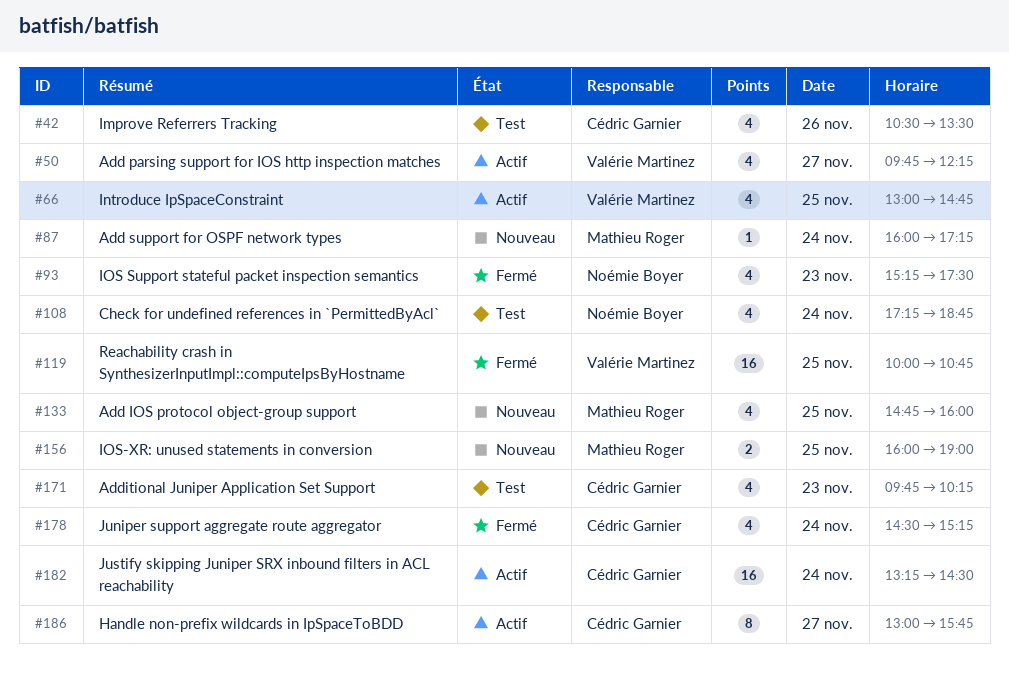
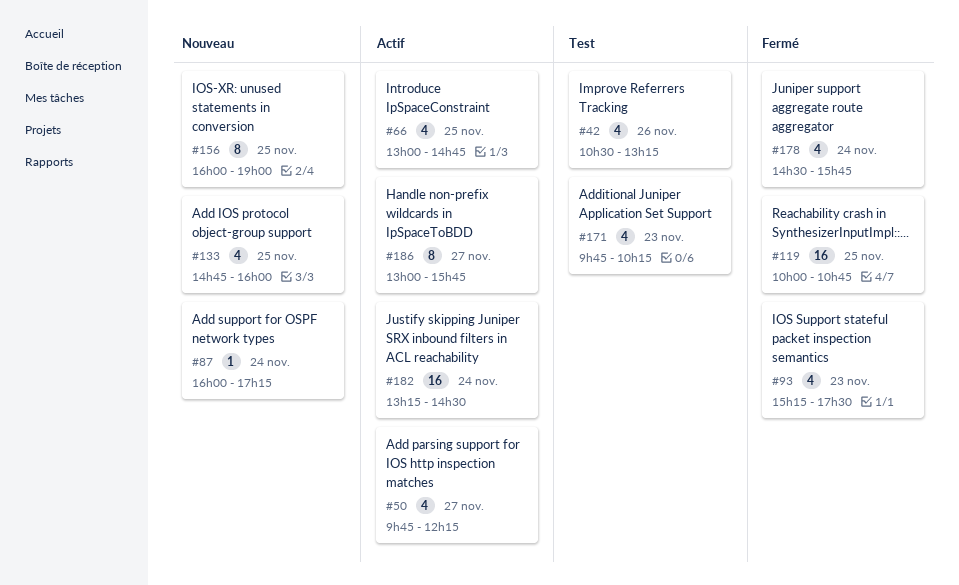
#42, ends: 13:30 -> 13:15
#108: present -> none
#156, estimate: 2 -> 8
#178, ends: 15:15 -> 15:45

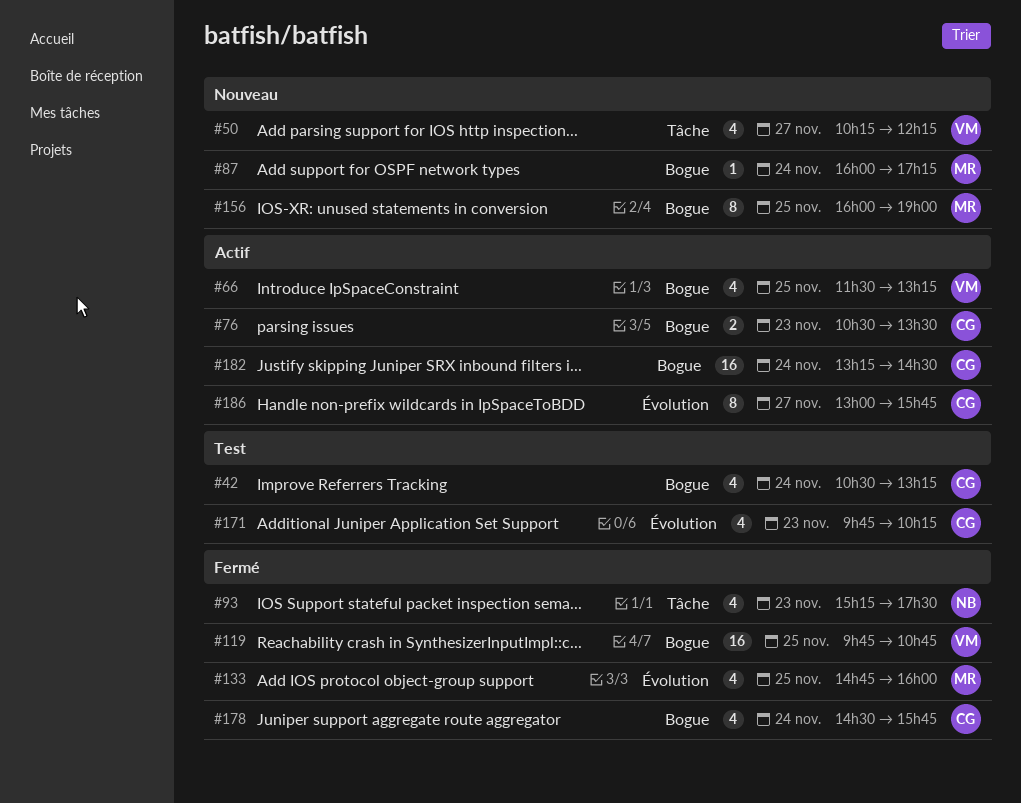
#42, day: Nov 26 -> Nov 24
#50, status: Actif -> Nouveau
#50, begins: 09:45 -> 10:15
#66, begins: 13:00 -> 11:30
#66, ends: 14:45 -> 13:15
#76: none -> present
#119, begins: 10:00 -> 09:45
#133, status: Nouveau -> Fermé

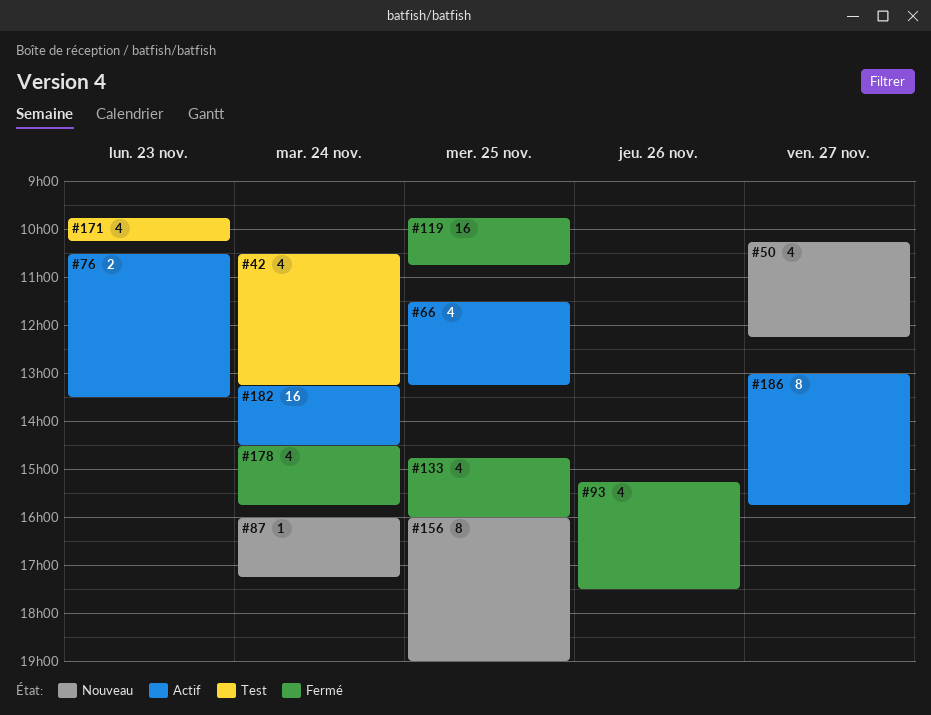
#93, day: Nov 23 -> Nov 26

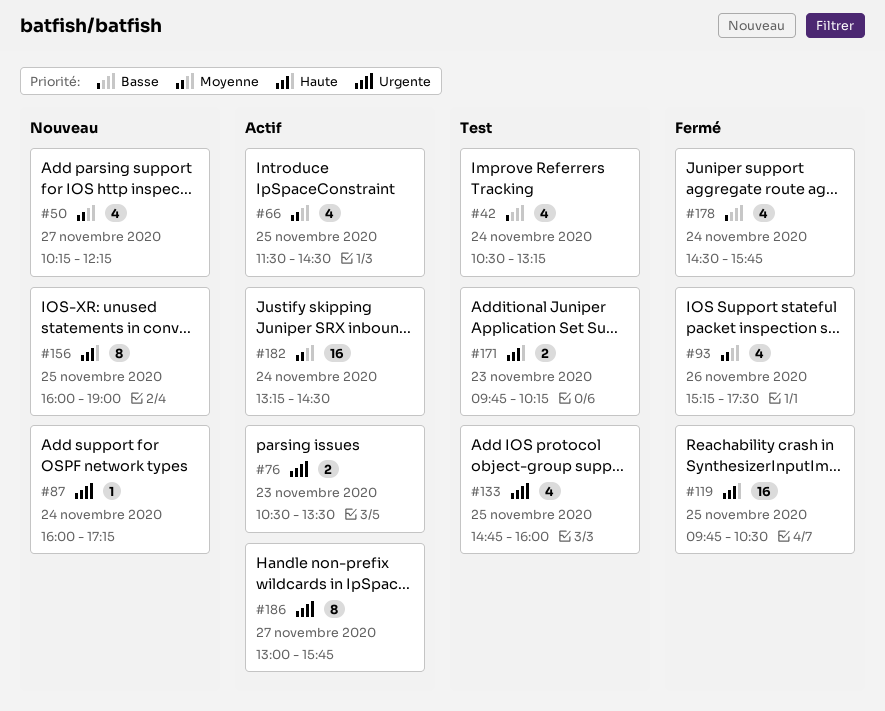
#66, ends: 13:15 -> 14:30
#119, ends: 10:45 -> 10:30
#133, status: Fermé -> Test
#171, estimate: 4 -> 2

